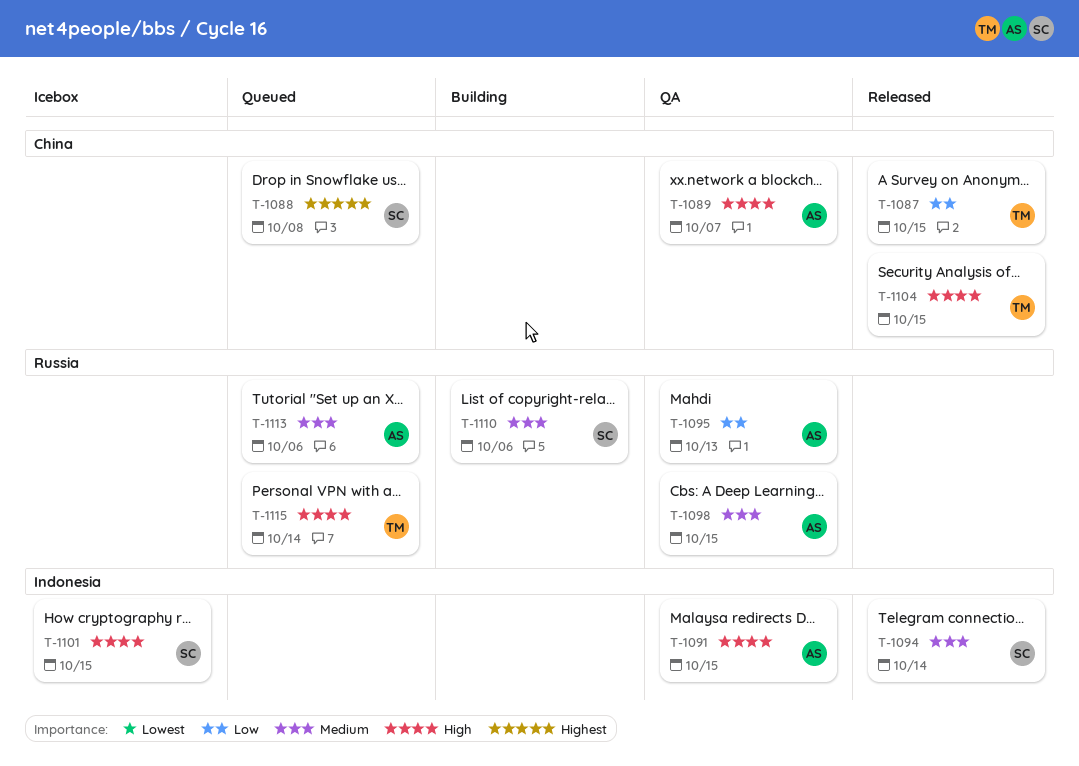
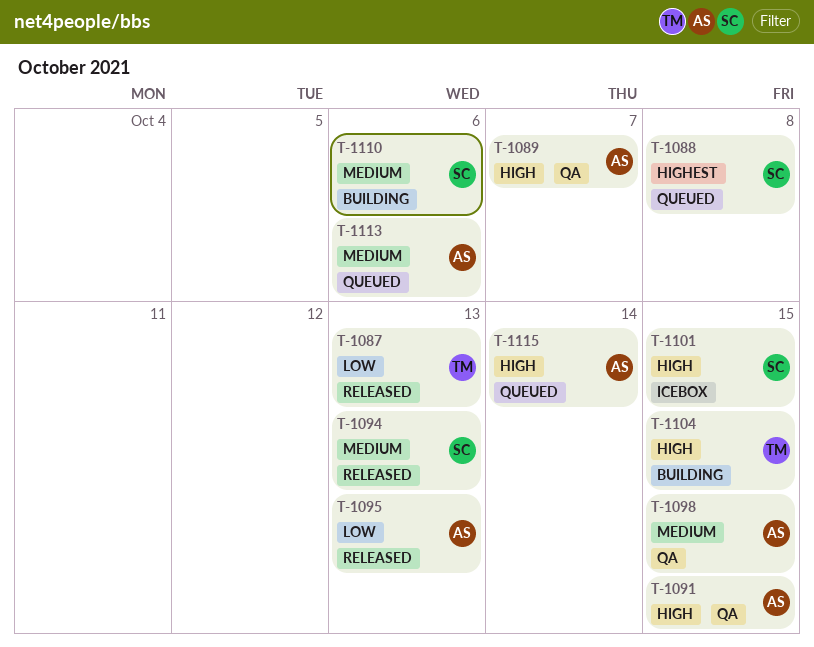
T-1087, due: Oct 15 -> Oct 13
T-1094, due: Oct 14 -> Oct 13
T-1095, status: QA -> Released
T-1104, status: Released -> Building
T-1115, owner: TM -> AS

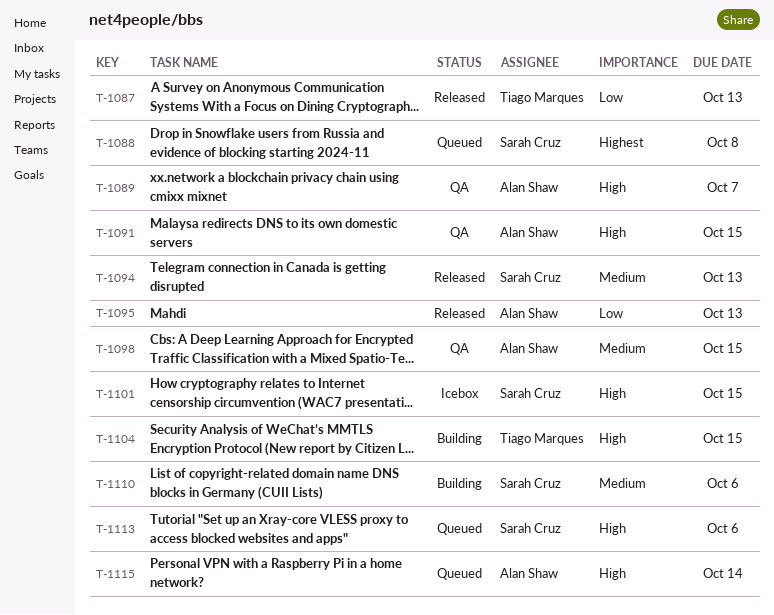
T-1113, owner: Alan Shaw -> Sarah Cruz
T-1113, priority: Medium -> High

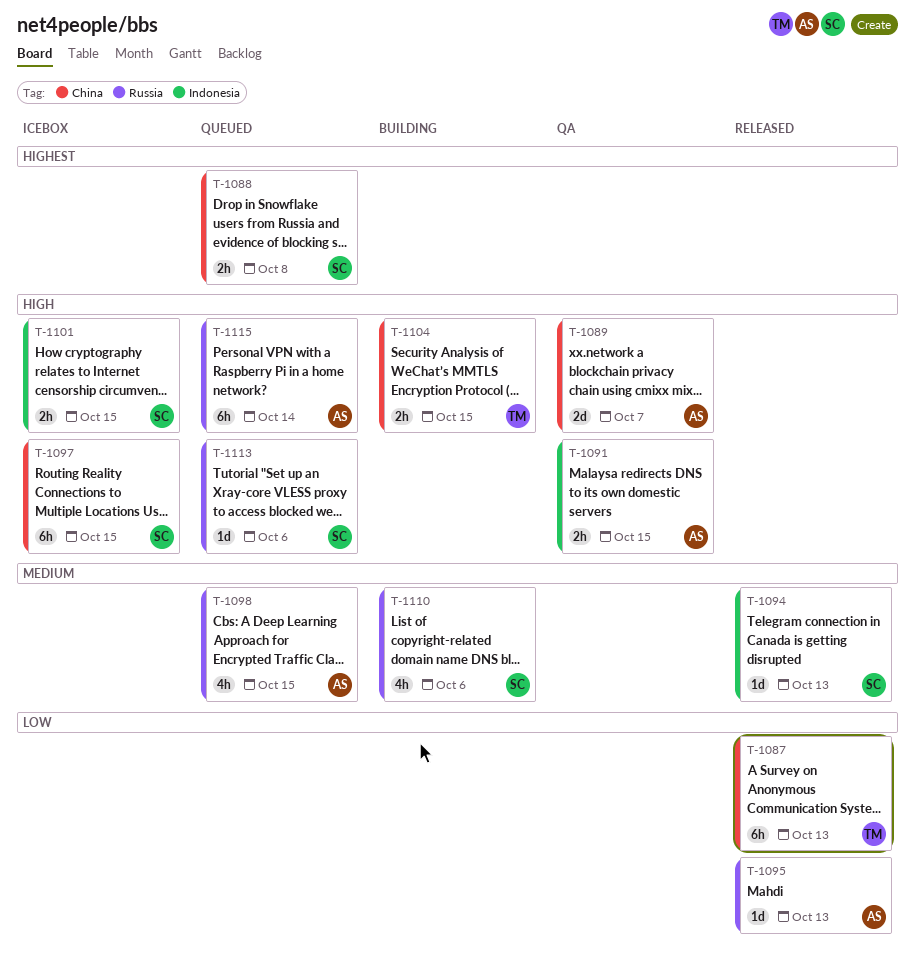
T-1097: none -> present
T-1098, status: QA -> Queued

